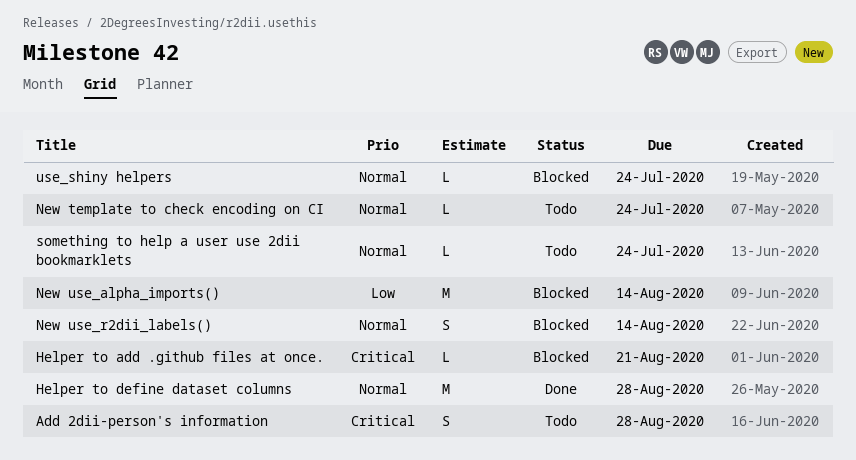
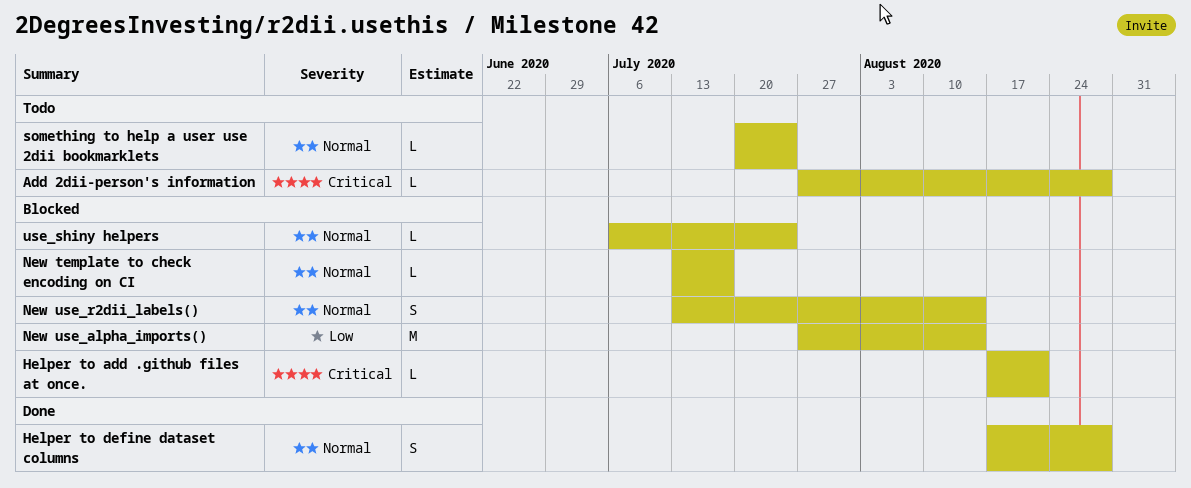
Add 2dii-person's information, estimate: S -> L
Helper to define dataset columns, estimate: M -> S
New template to check encoding on CI, status: Todo -> Blocked
New template to check encoding on CI, due: Jul 24 -> Jul 17

